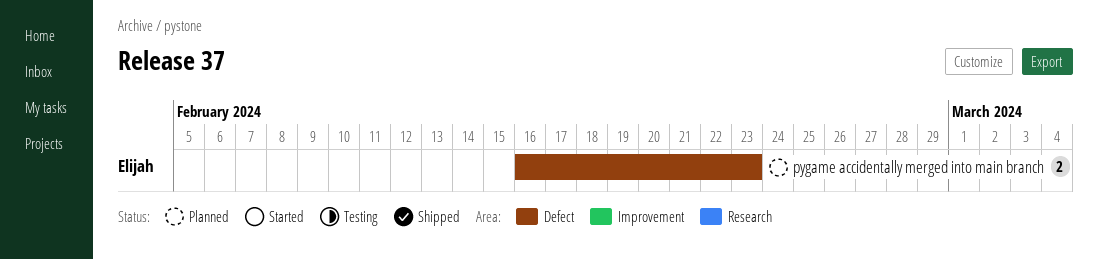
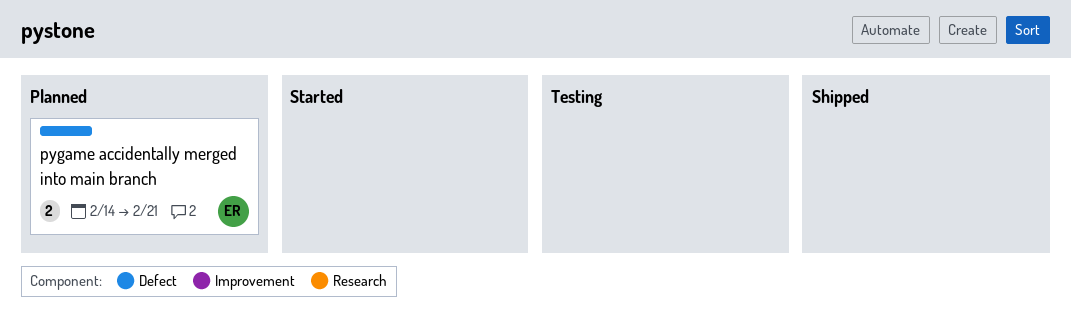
pygame accidentally merged into main branch, start: Feb 16 -> Feb 14
pygame accidentally merged into main branch, due: Feb 23 -> Feb 21

